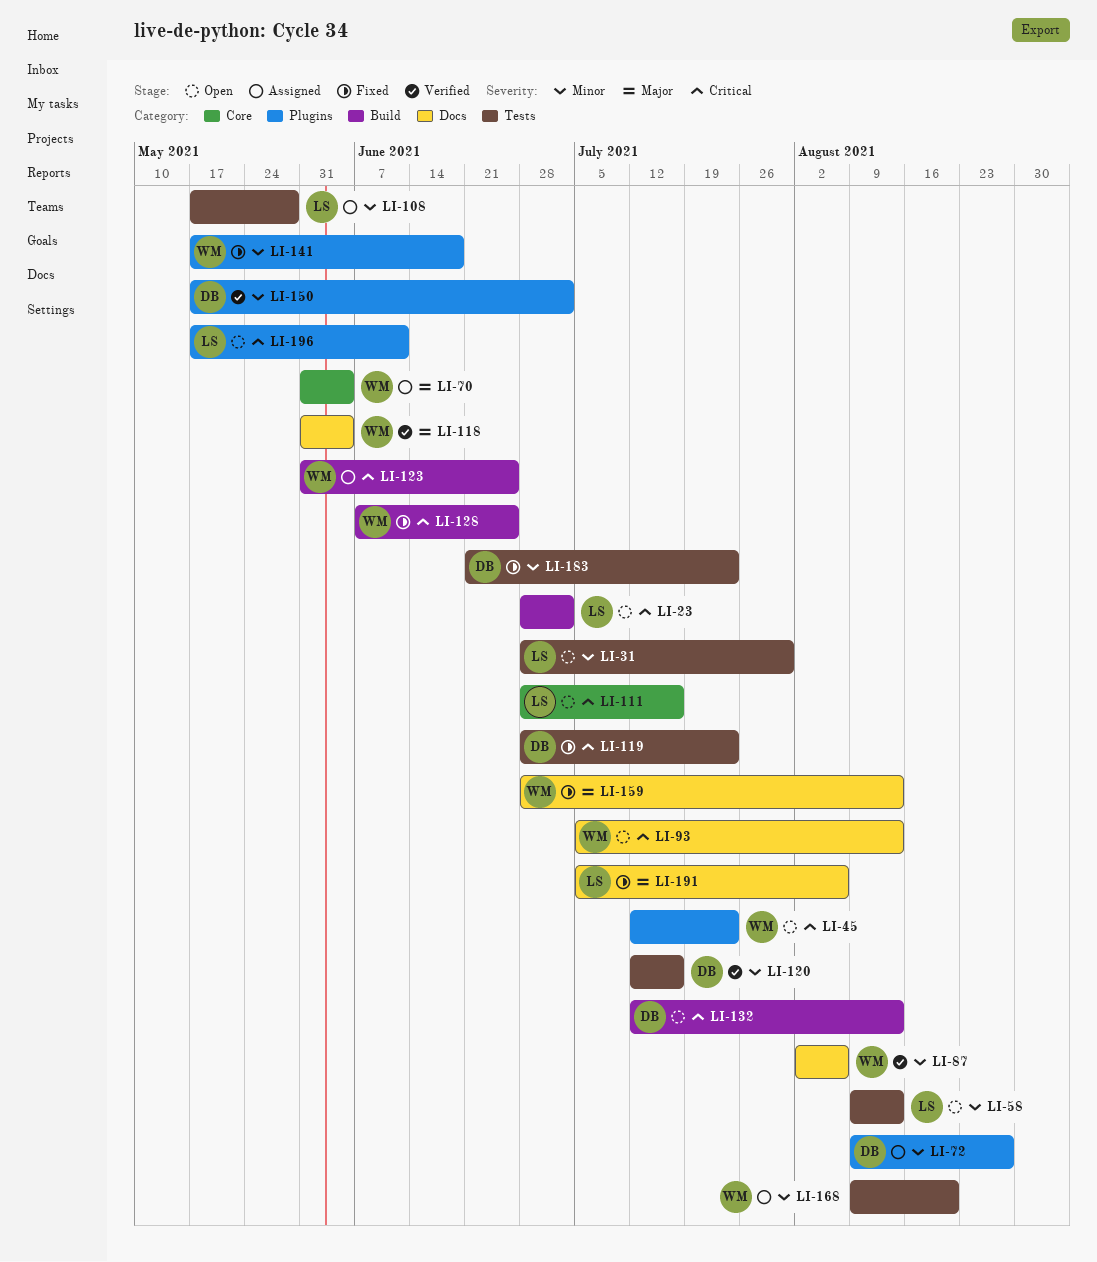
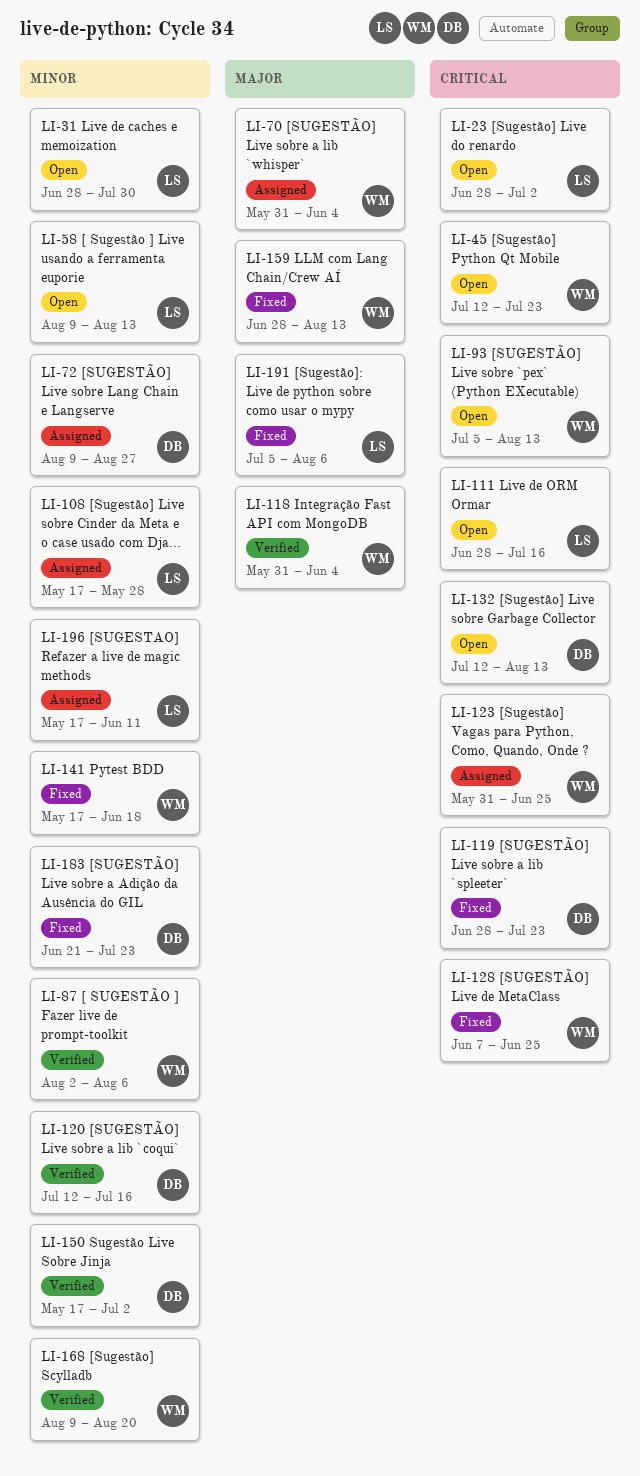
LI-168, status: Assigned -> Verified
LI-196, status: Open -> Assigned
LI-196, priority: Critical -> Minor

